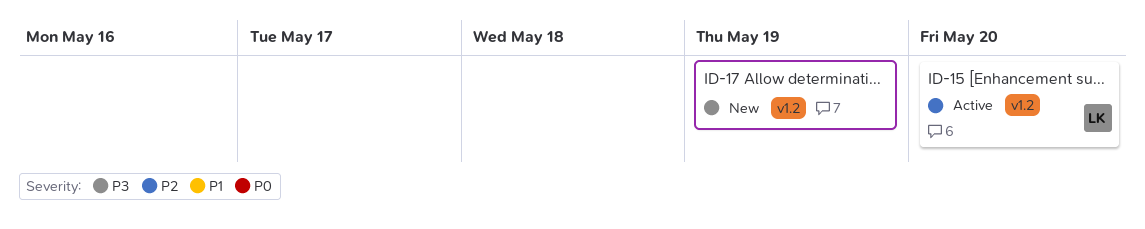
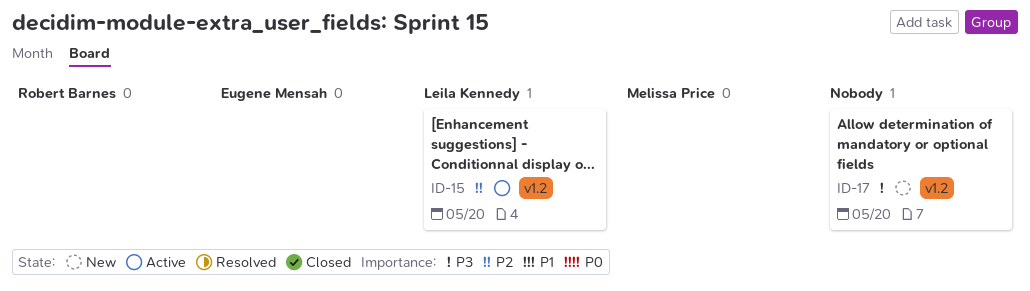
ID-17, due: May 19 -> May 20

